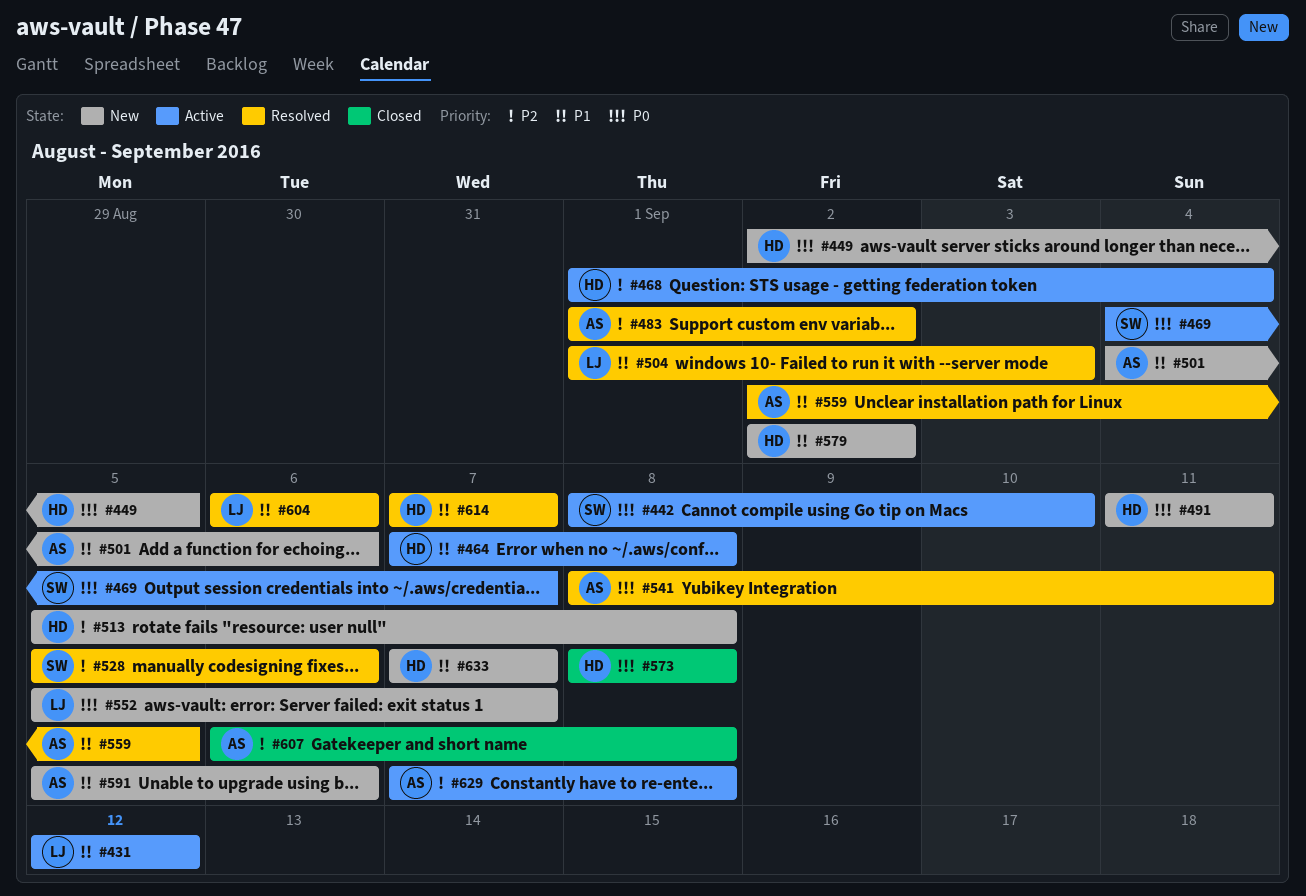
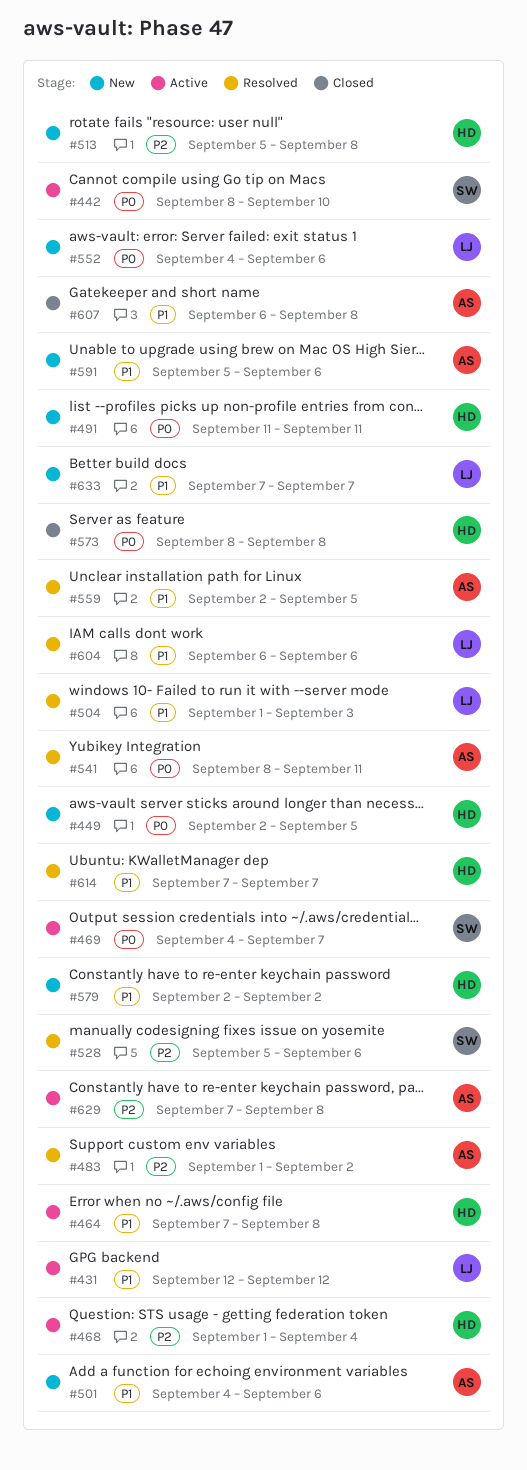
#552, start: Sep 5 -> Sep 4
#552, due: Sep 7 -> Sep 6
#607, priority: P2 -> P1
#633, owner: HD -> LJ

